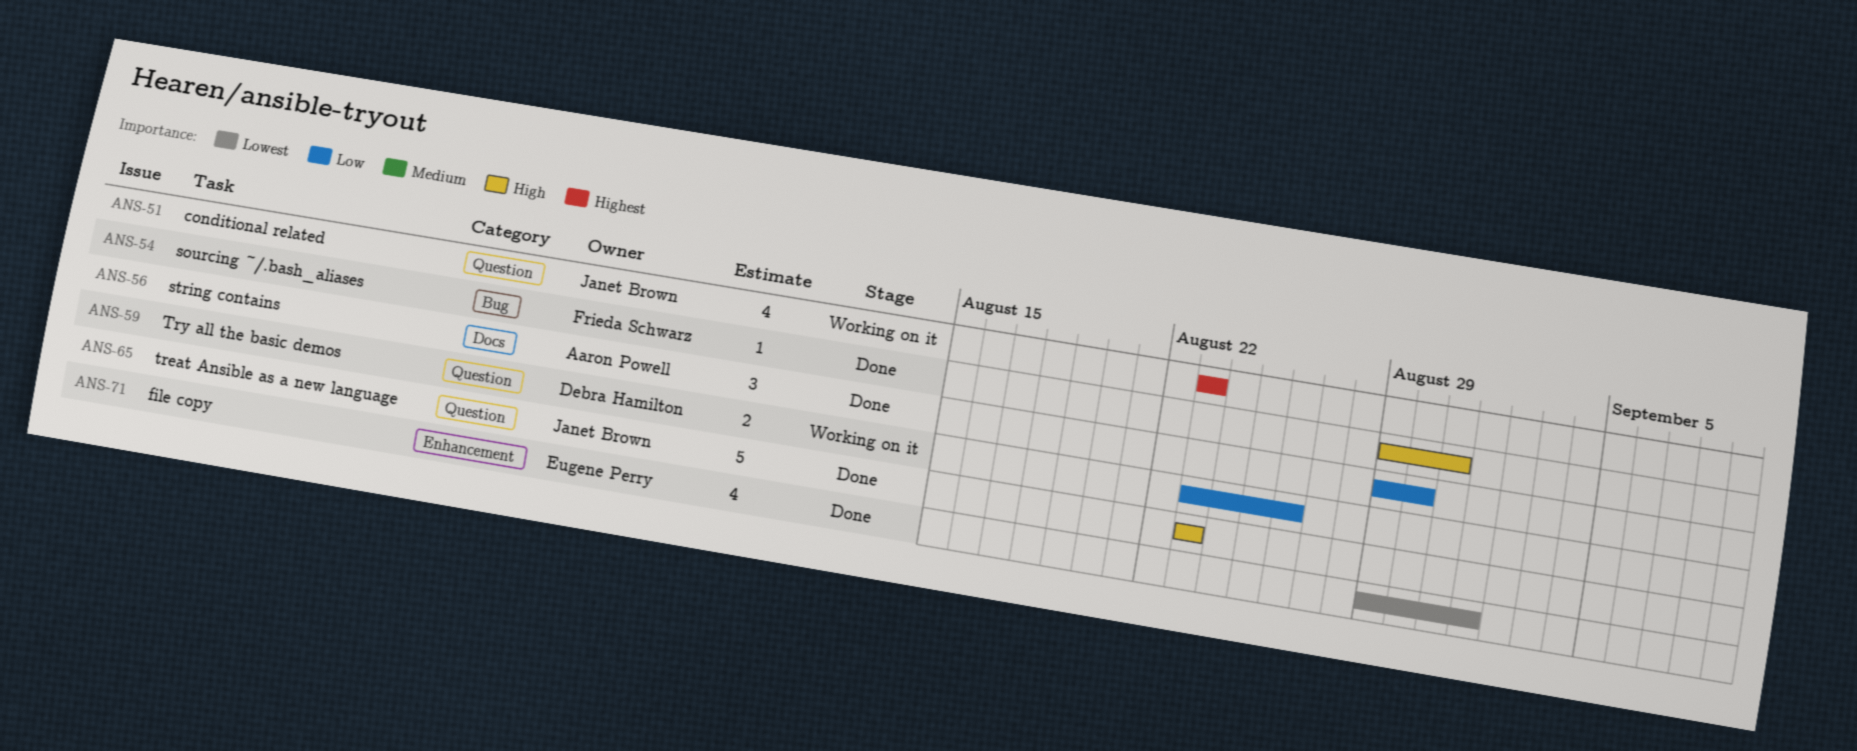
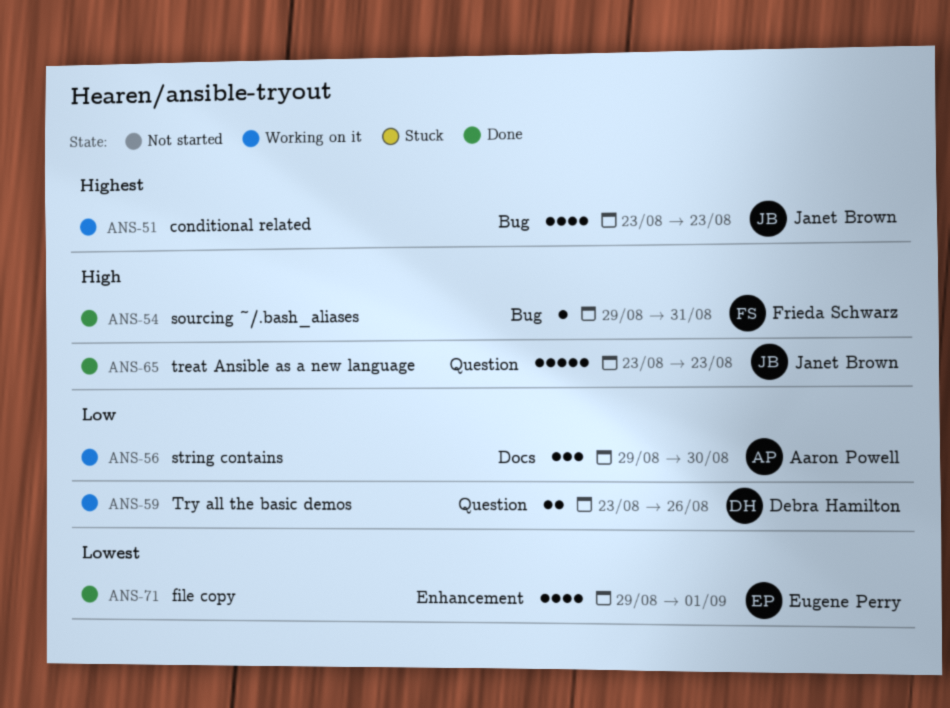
ANS-51, label: Question -> Bug
ANS-56, status: Done -> Working on it

